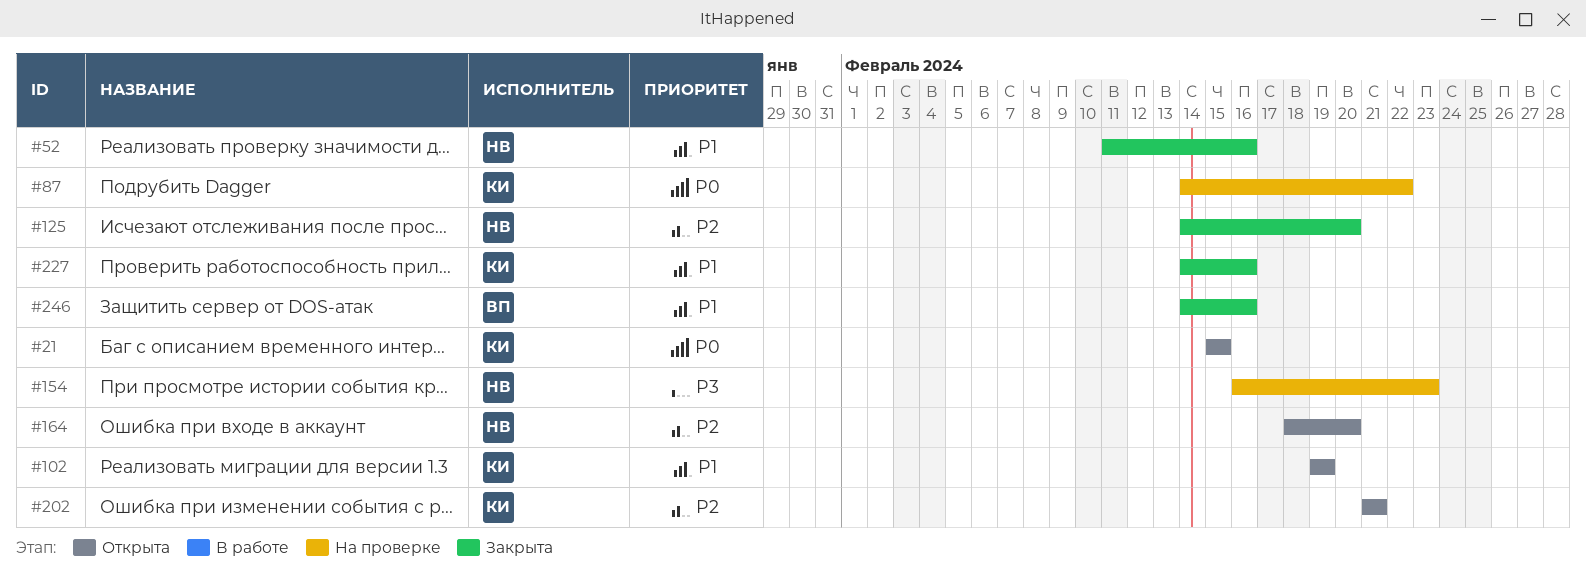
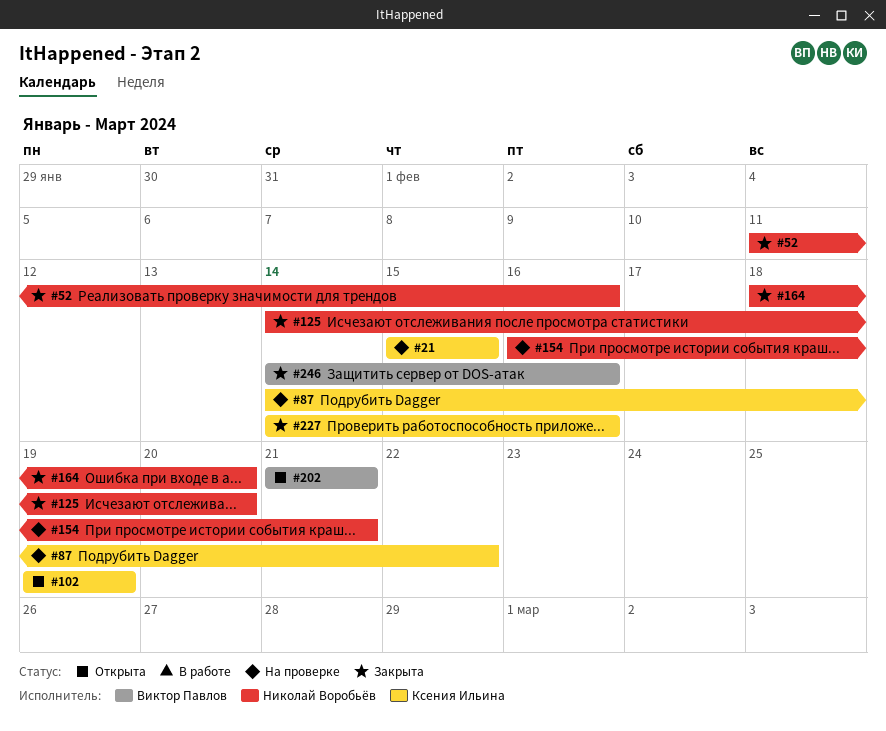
#21, status: Открыта -> На проверке
#154, due: Feb 23 -> Feb 21
#164, status: Открыта -> Закрыта
#202, owner: Ксения Ильина -> Виктор Павлов

